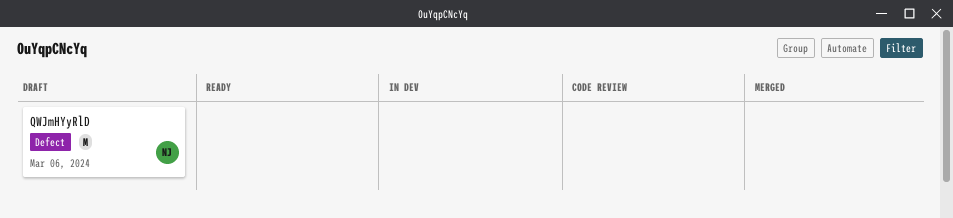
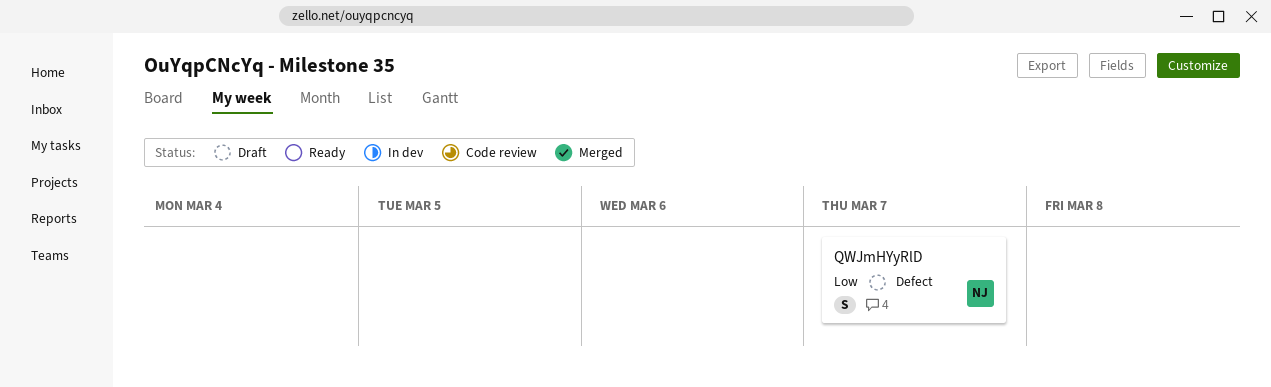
QWJmHYyRlD, estimate: M -> S
QWJmHYyRlD, due: Mar 6 -> Mar 7

